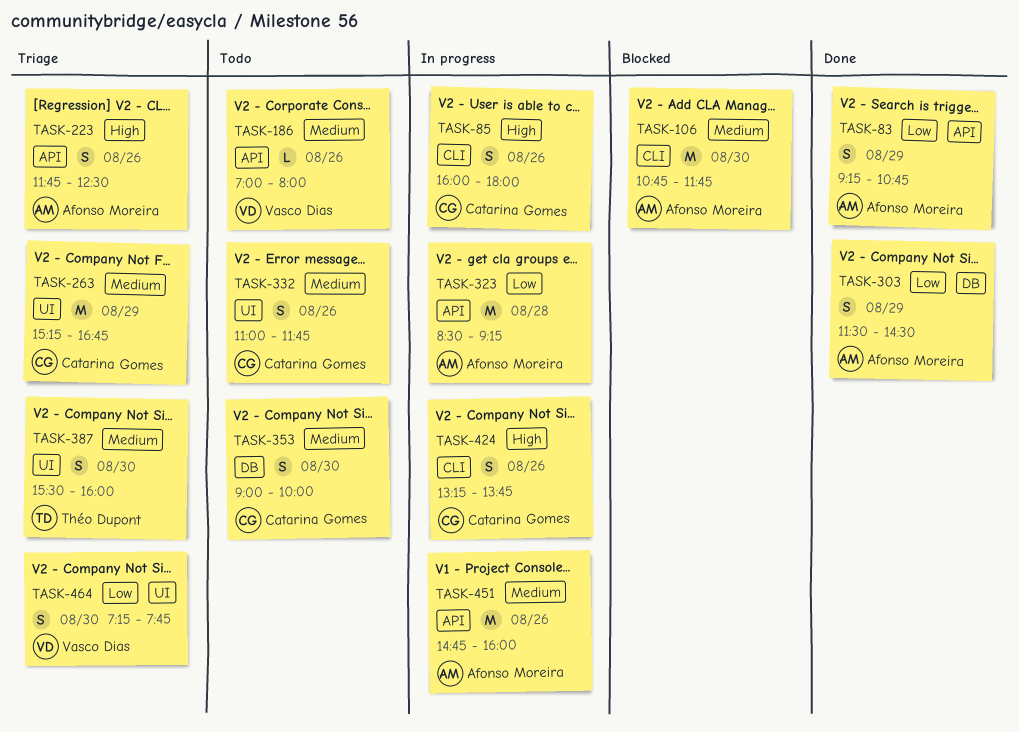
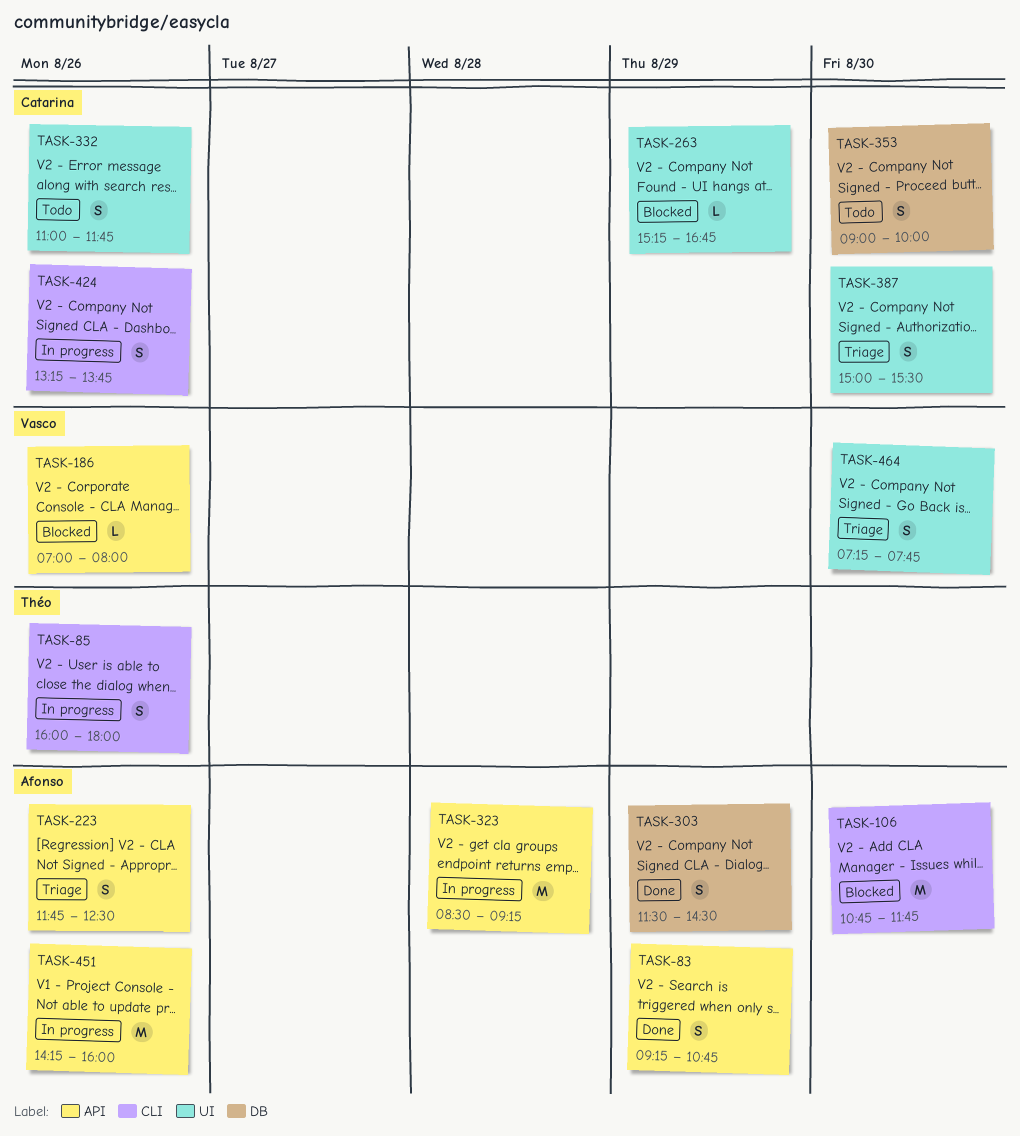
TASK-85, owner: Catarina Gomes -> Théo Dupont
TASK-186, status: Todo -> Blocked
TASK-263, status: Triage -> Blocked
TASK-263, estimate: M -> L
TASK-387, owner: Théo Dupont -> Catarina Gomes
TASK-387, begins: 15:30 -> 15:00
TASK-387, ends: 16:00 -> 15:30
TASK-451, begins: 14:45 -> 14:15

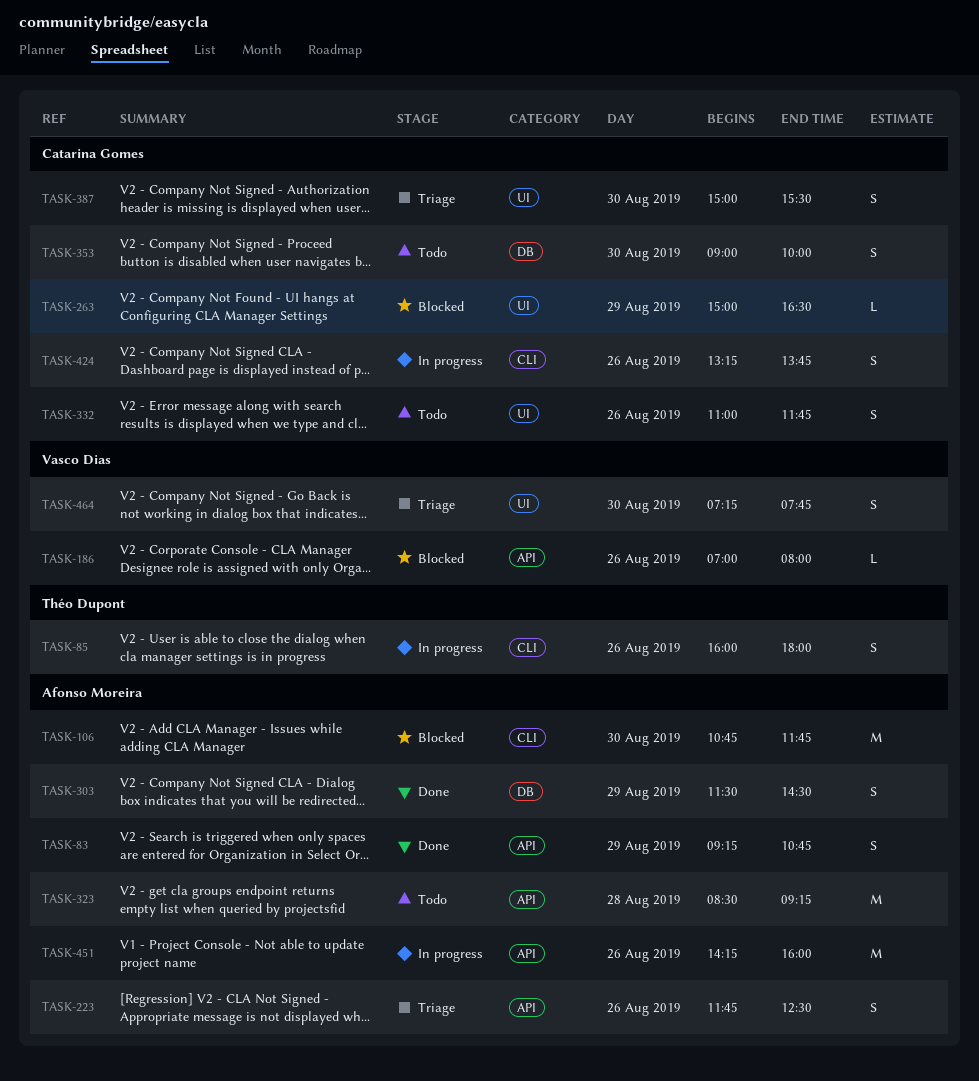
TASK-263, begins: 15:15 -> 15:00
TASK-263, ends: 16:45 -> 16:30
TASK-323, status: In progress -> Todo

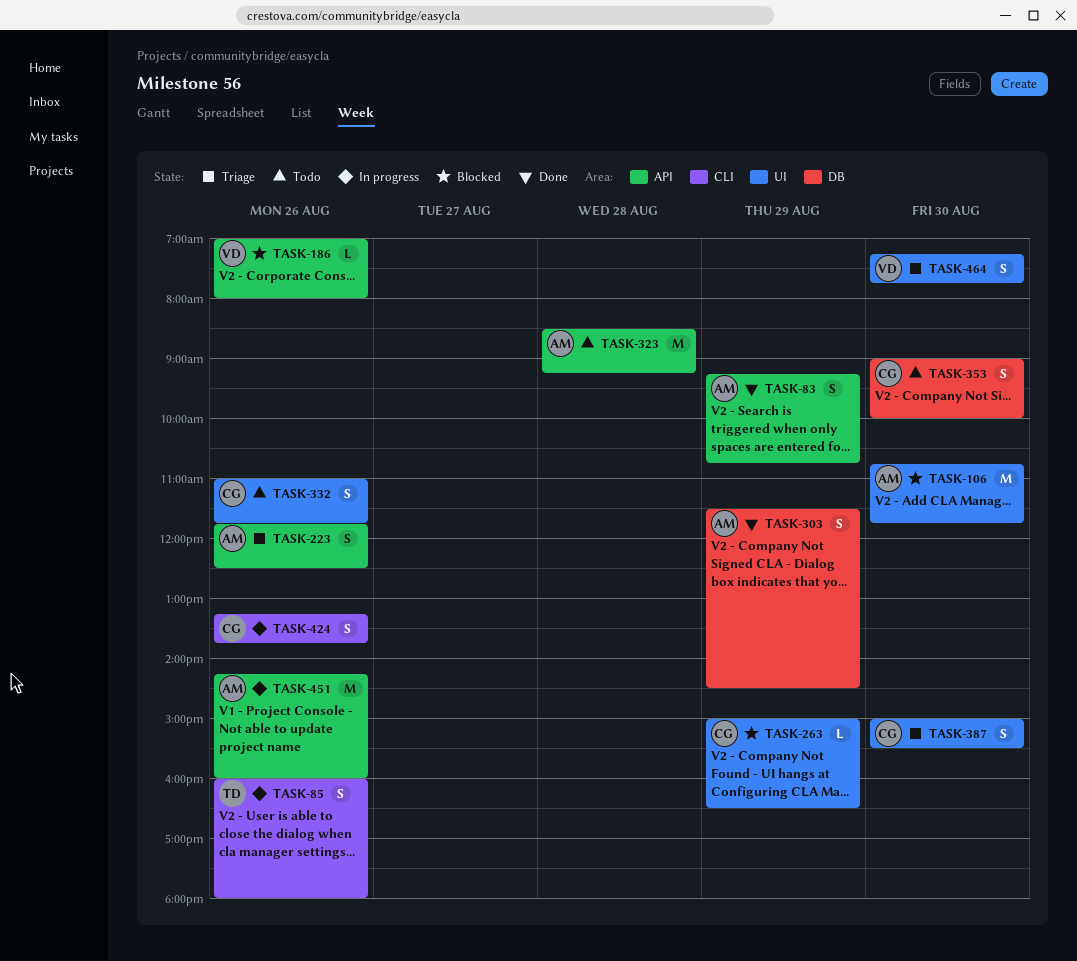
TASK-106, label: CLI -> UI

